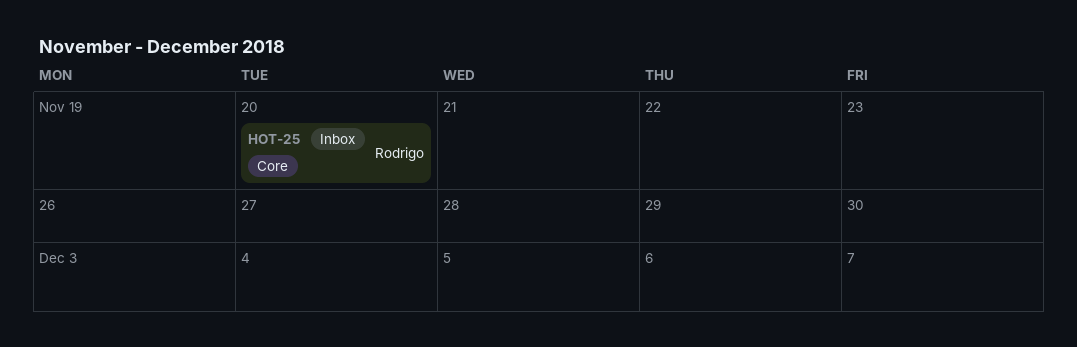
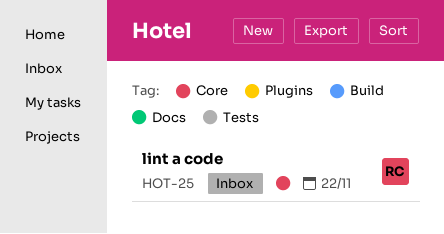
HOT-25, due: Nov 20 -> Nov 22

